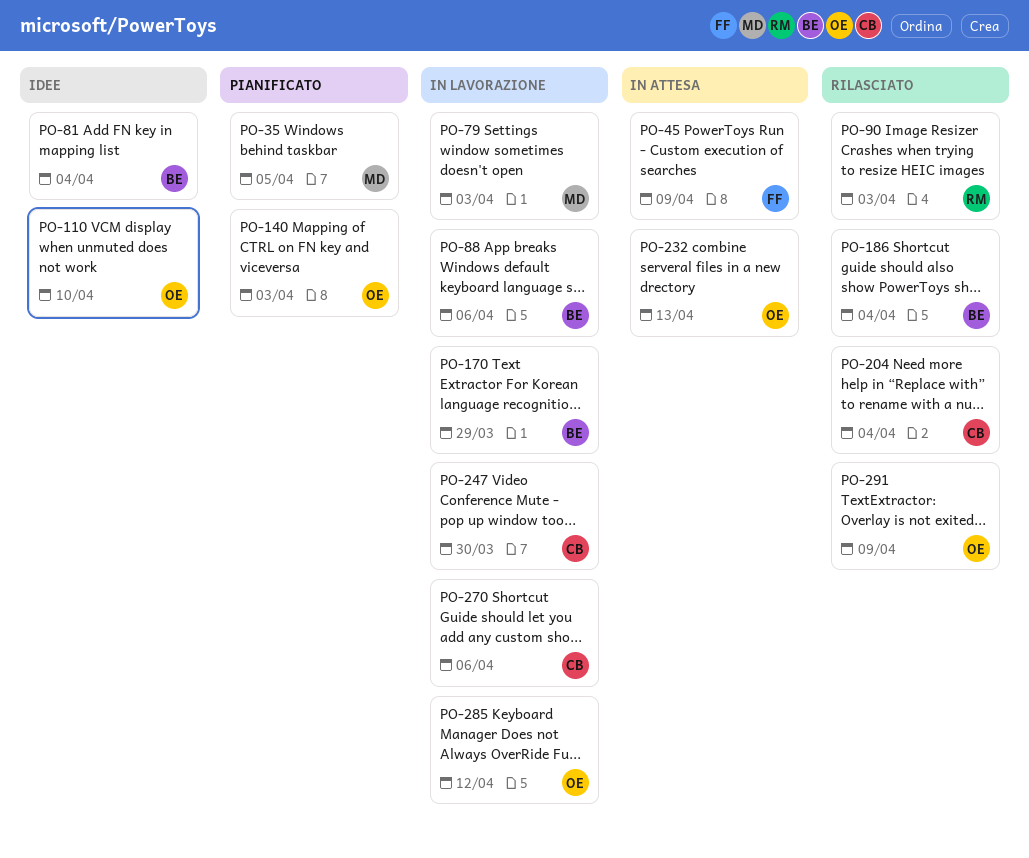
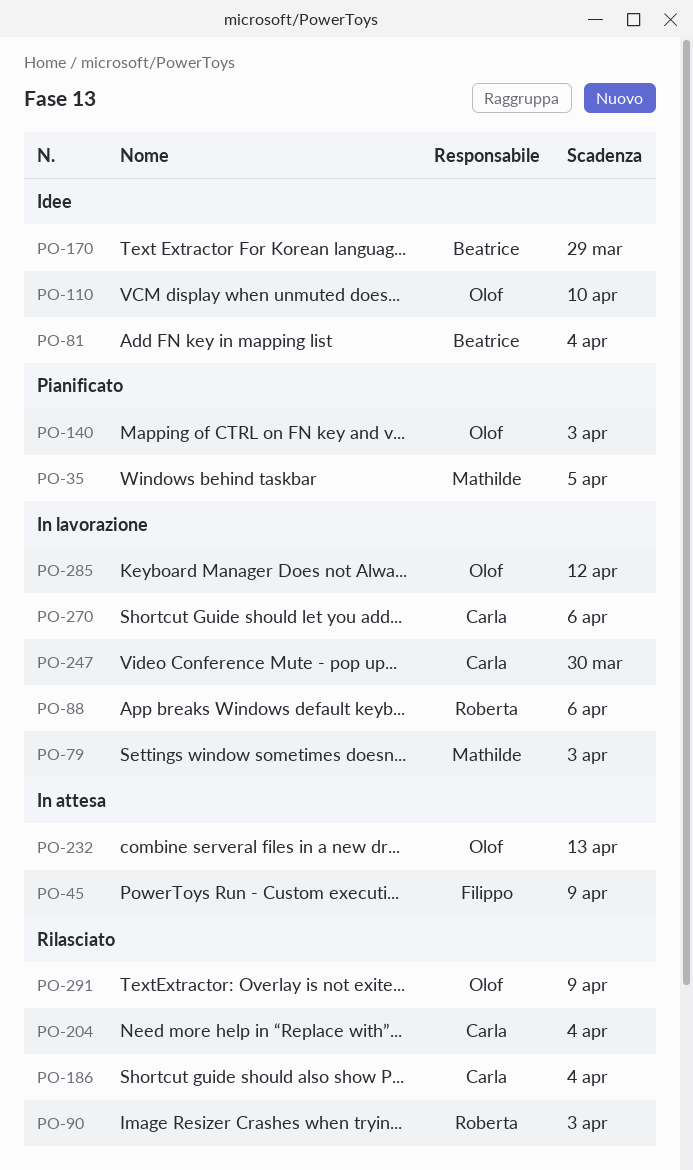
PO-88, owner: Beatrice -> Roberta
PO-170, status: In lavorazione -> Idee
PO-186, owner: Beatrice -> Carla

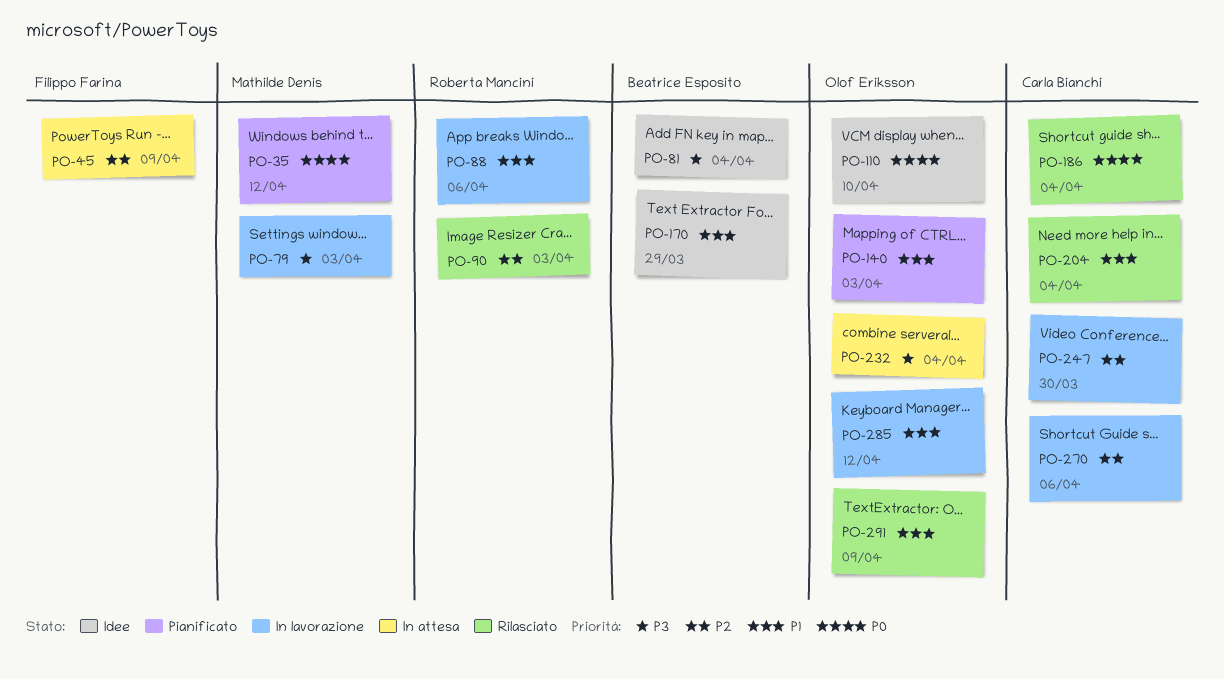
PO-35, due: Apr 5 -> Apr 12
PO-232, due: Apr 13 -> Apr 4

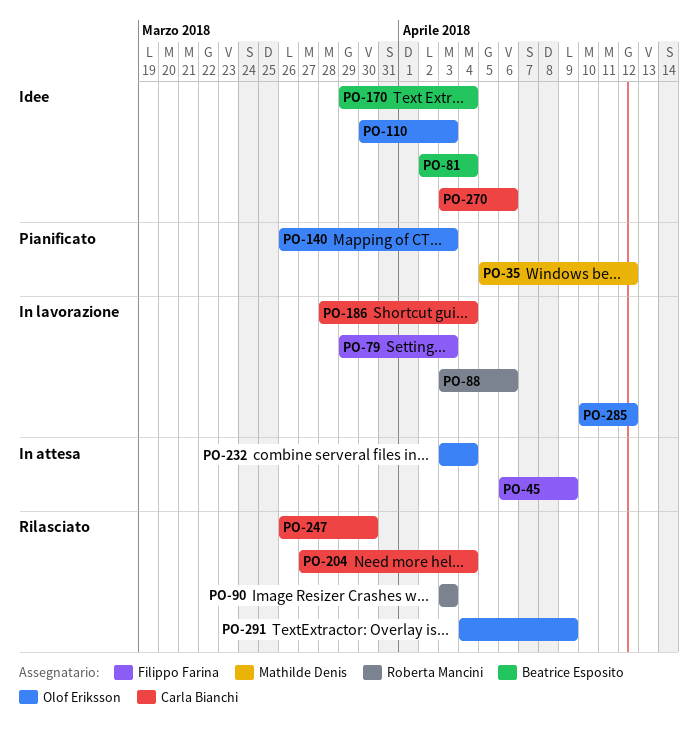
PO-79, owner: Mathilde Denis -> Filippo Farina
PO-110, due: Apr 10 -> Apr 3
PO-170, due: Mar 29 -> Apr 4
PO-186, status: Rilasciato -> In lavorazione
PO-247, status: In lavorazione -> Rilasciato
PO-270, status: In lavorazione -> Idee

